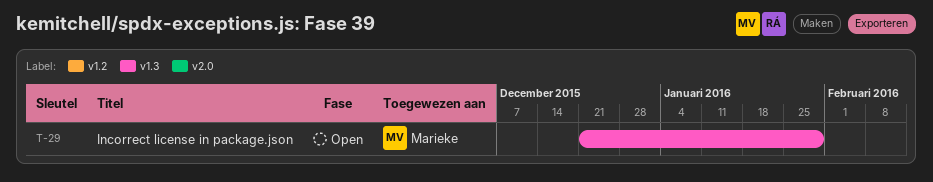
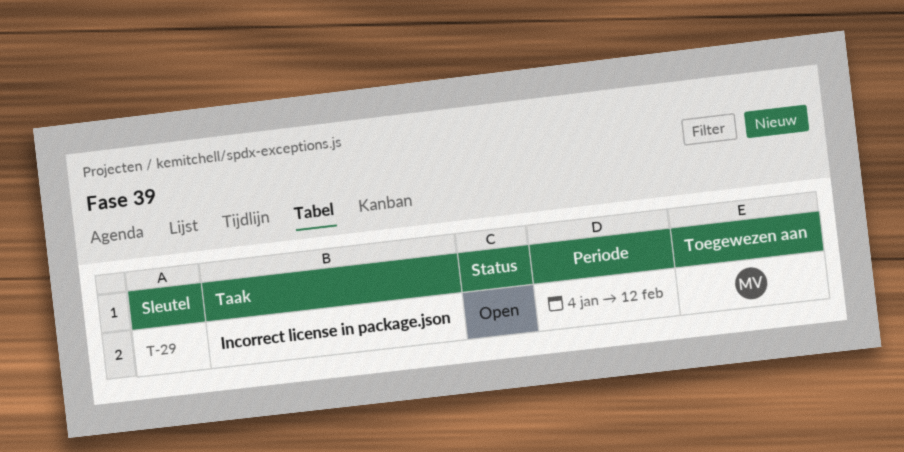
T-29, start: Dec 21 -> Jan 4
T-29, due: Jan 29 -> Feb 12

